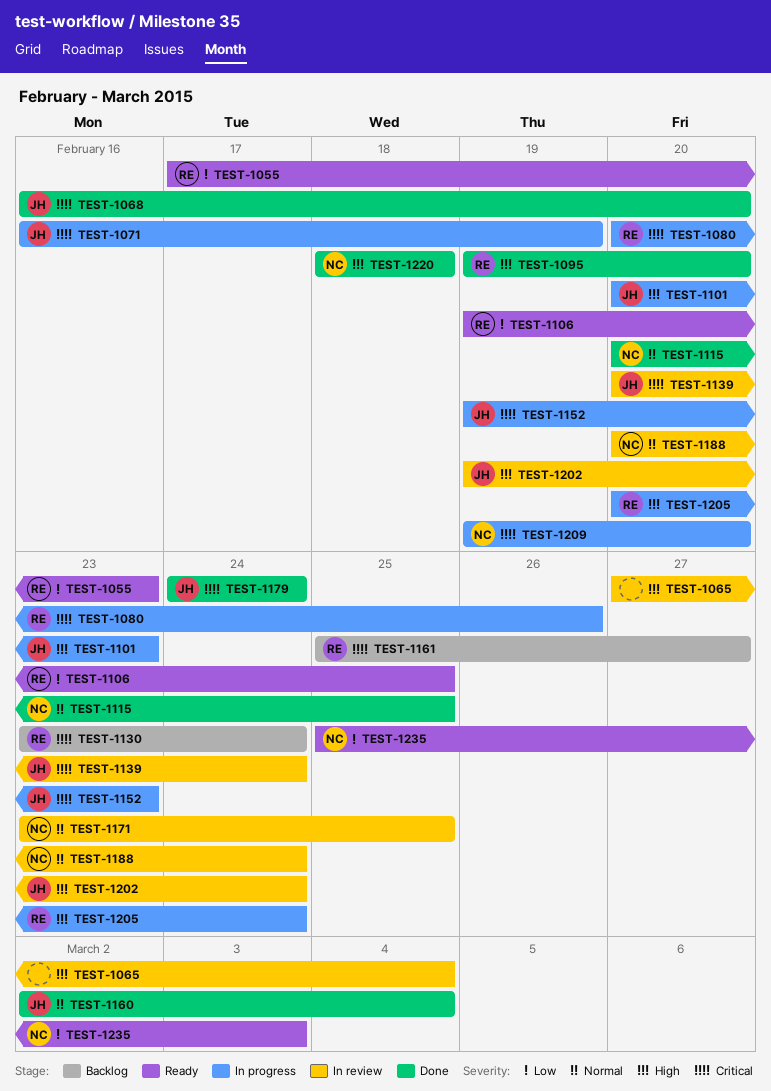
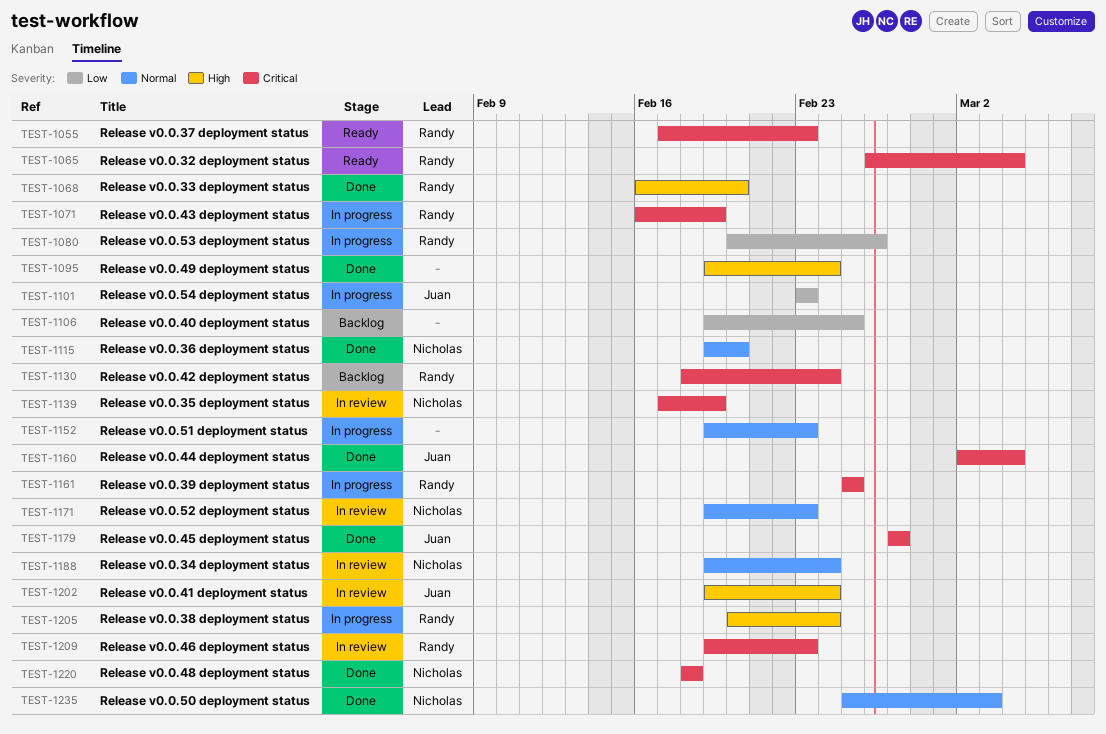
TEST-1055, priority: Low -> Critical
TEST-1065, status: In review -> Ready
TEST-1065, owner: none -> Randy
TEST-1065, priority: High -> Critical
TEST-1065, start: Feb 27 -> Feb 26
TEST-1068, owner: Juan -> Randy
TEST-1068, priority: Critical -> High
TEST-1071, owner: Juan -> Randy
TEST-1080, priority: Critical -> Low
TEST-1095, owner: Randy -> none
TEST-1095, due: Feb 20 -> Feb 24
TEST-1101, priority: High -> Low
TEST-1101, start: Feb 20 -> Feb 23
TEST-1106, status: Ready -> Backlog
TEST-1106, owner: Randy -> none
TEST-1115, start: Feb 20 -> Feb 19
TEST-1115, due: Feb 25 -> Feb 20
TEST-1130, start: Feb 23 -> Feb 18
TEST-1139, owner: Juan -> Nicholas
TEST-1139, start: Feb 20 -> Feb 17
TEST-1139, due: Feb 24 -> Feb 19
TEST-1152, owner: Juan -> none
TEST-1152, priority: Critical -> Normal
TEST-1160, priority: Normal -> Critical
TEST-1161, status: Backlog -> In progress
TEST-1161, due: Feb 27 -> Feb 25
TEST-1171, start: Feb 23 -> Feb 19
TEST-1171, due: Feb 25 -> Feb 23
TEST-1179, start: Feb 24 -> Feb 27
TEST-1179, due: Feb 24 -> Feb 27
TEST-1188, start: Feb 20 -> Feb 19
TEST-1209, status: In progress -> In review
TEST-1209, owner: Nicholas -> Randy
TEST-1209, due: Feb 20 -> Feb 23
TEST-1220, priority: High -> Critical
TEST-1235, status: Ready -> Done
TEST-1235, priority: Low -> Normal

